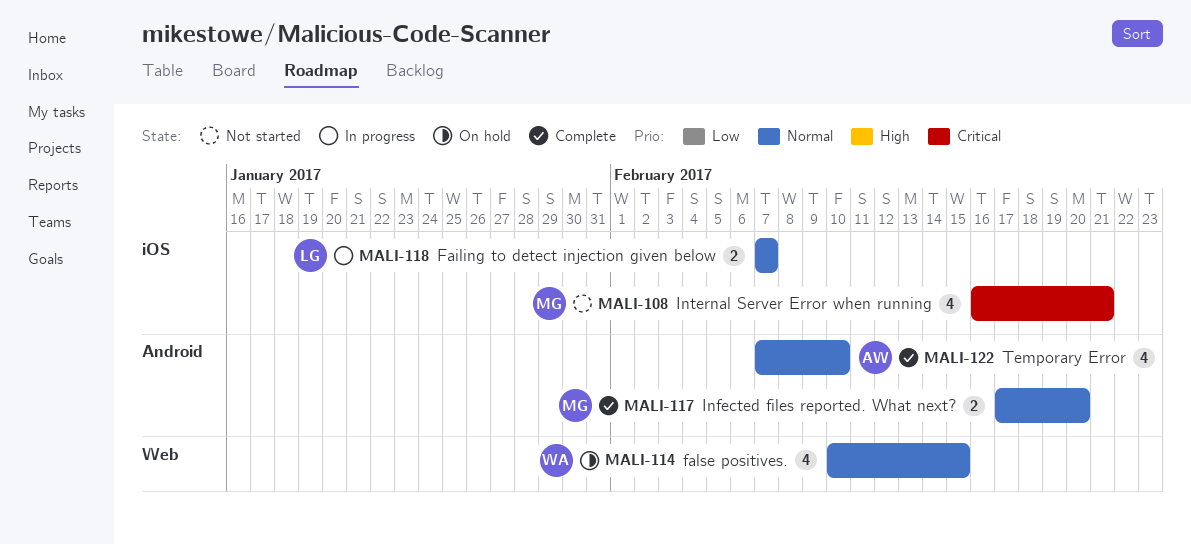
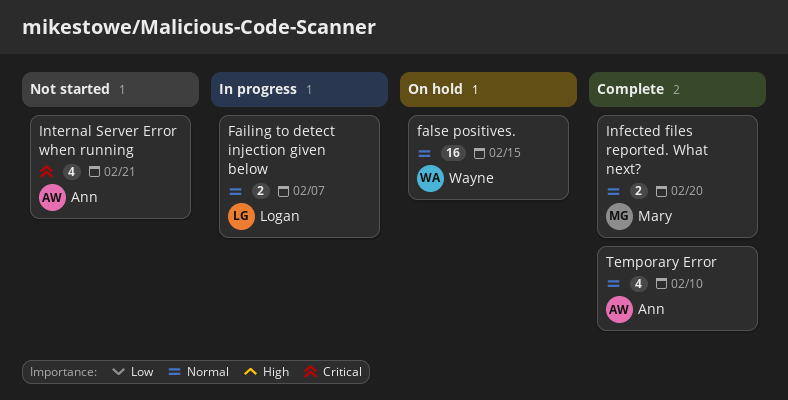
false positives., estimate: 4 -> 16
Internal Server Error when running, owner: Mary -> Ann

